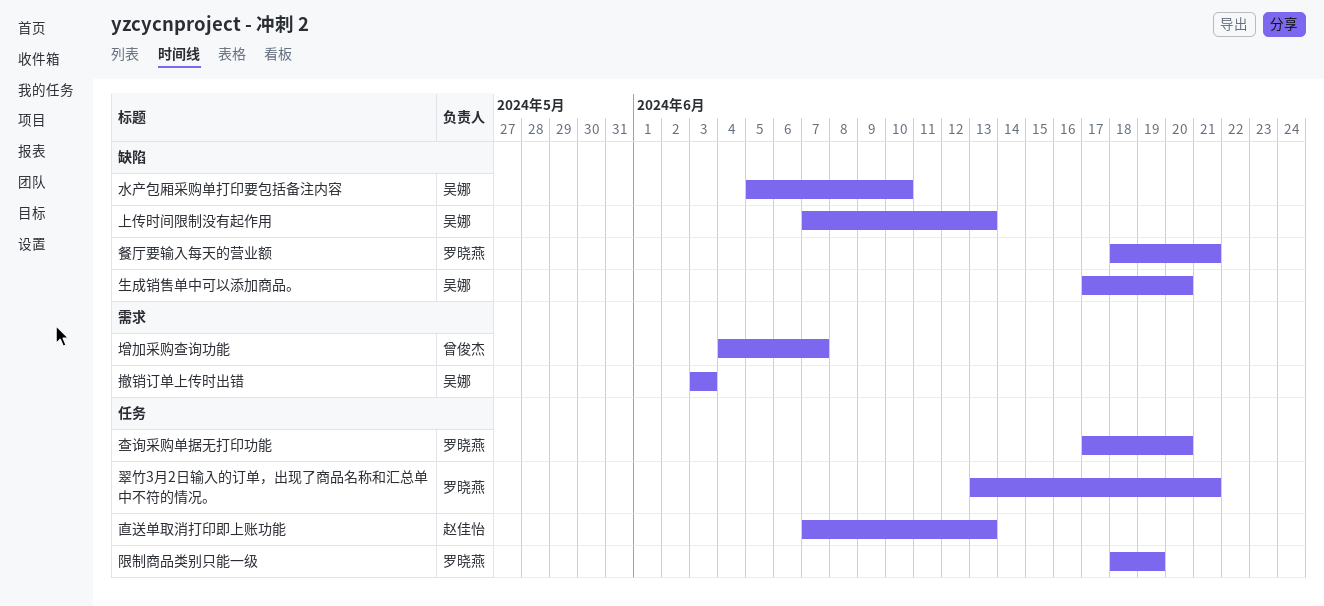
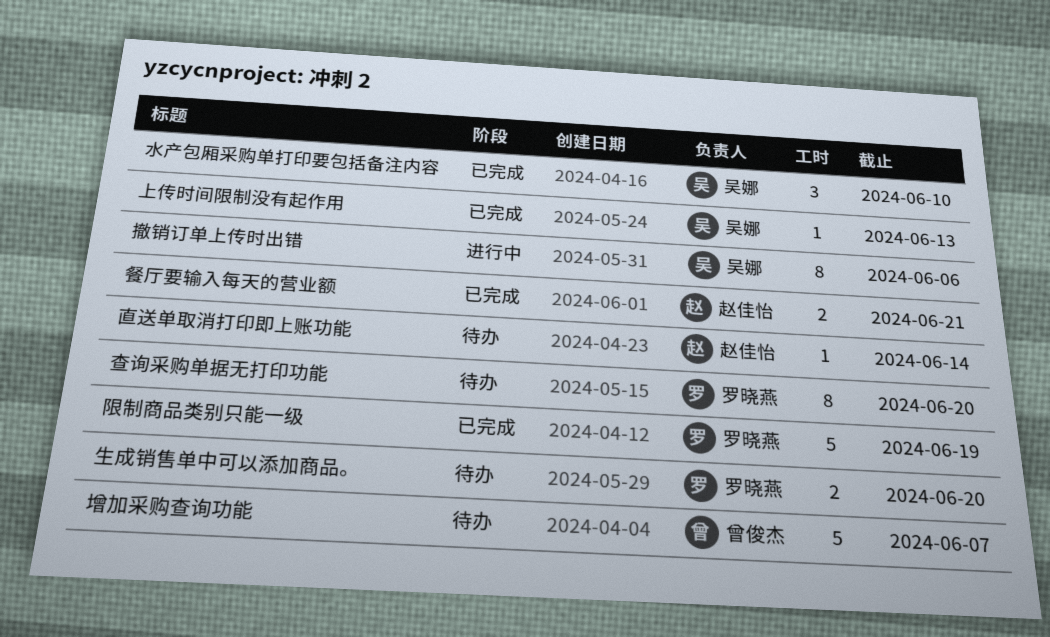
撤销订单上传时出错, due: Jun 3 -> Jun 6
生成销售单中可以添加商品。, owner: 吴娜 -> 罗晓燕
直送单取消打印即上账功能, due: Jun 13 -> Jun 14
翠竹3月2日输入的订单，出现了商品名称和汇总单中不符的情况。: present -> none
餐厅要输入每天的营业额, owner: 罗晓燕 -> 赵佳怡

